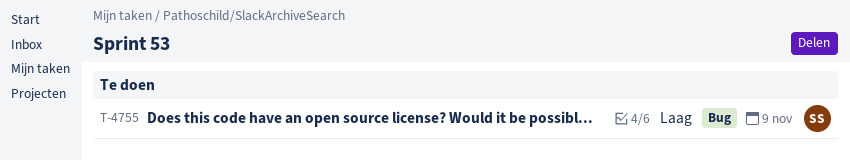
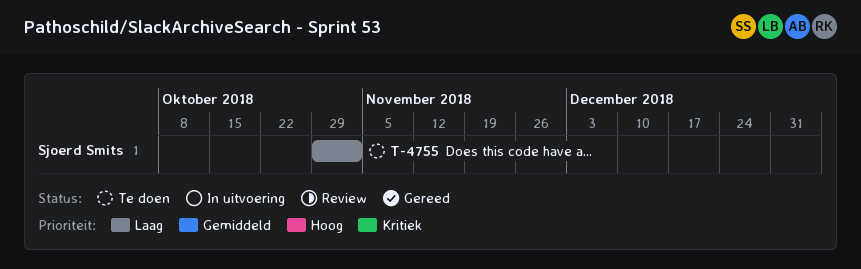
T-4755, due: Nov 9 -> Nov 2

